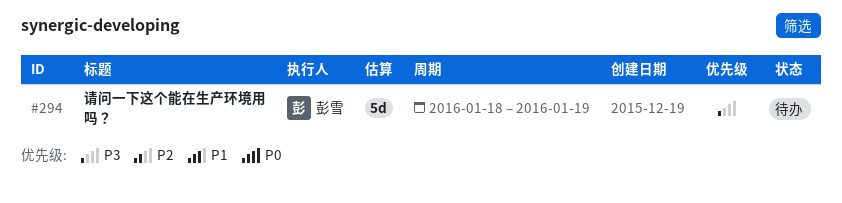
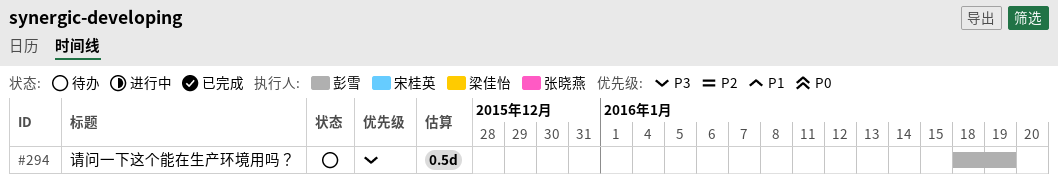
#294, estimate: 5d -> 0.5d

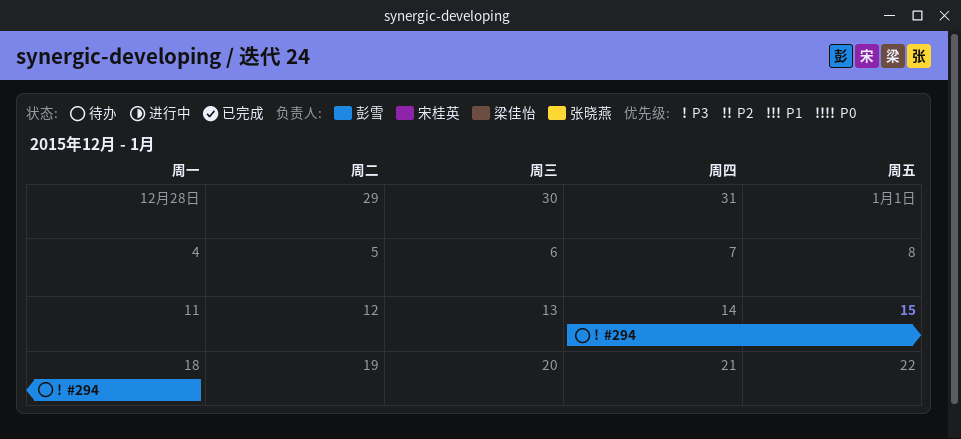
#294, start: Jan 18 -> Jan 14
#294, due: Jan 19 -> Jan 18

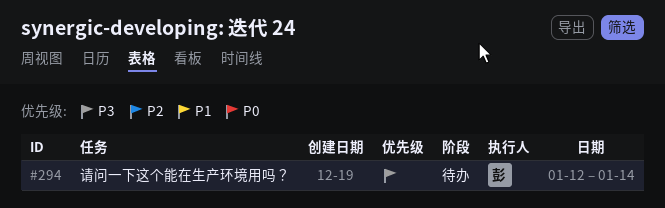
#294, start: Jan 14 -> Jan 12
#294, due: Jan 18 -> Jan 14

